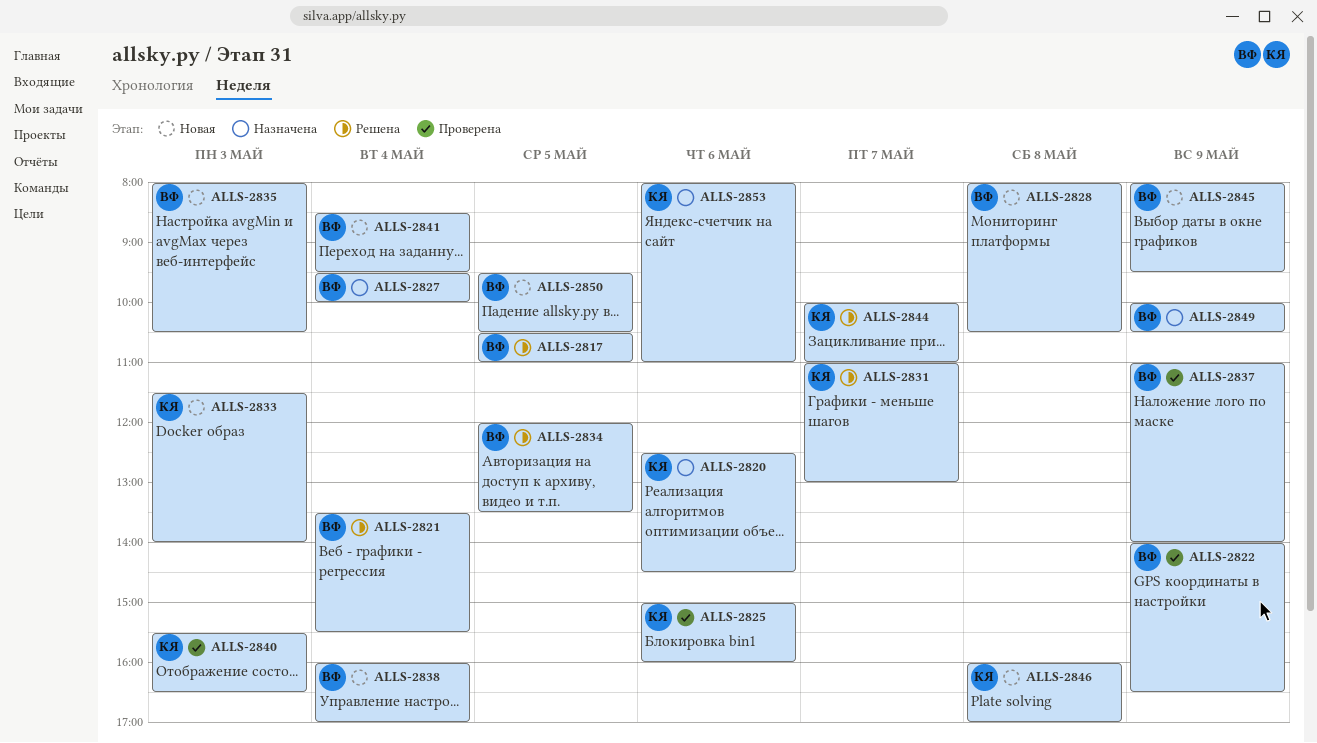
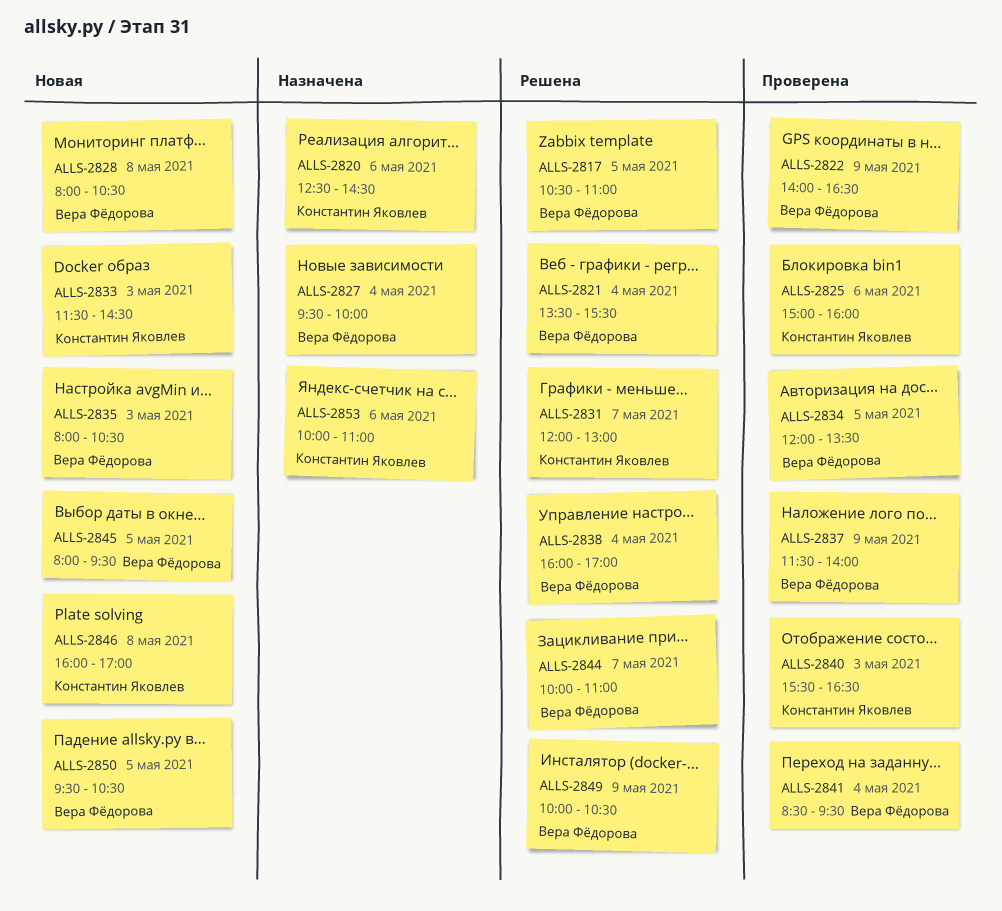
ALLS-2831, begins: 11:00 -> 12:00
ALLS-2833, ends: 14:00 -> 14:30
ALLS-2834, status: Решена -> Проверена
ALLS-2837, begins: 11:00 -> 11:30
ALLS-2838, status: Новая -> Решена
ALLS-2841, status: Новая -> Проверена
ALLS-2844, owner: Константин Яковлев -> Вера Фёдорова
ALLS-2845, day: May 9 -> May 5
ALLS-2849, status: Назначена -> Решена
ALLS-2853, begins: 08:00 -> 10:00

